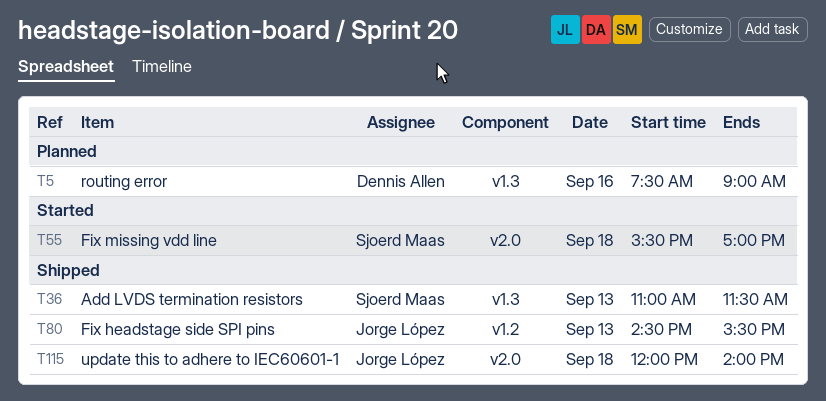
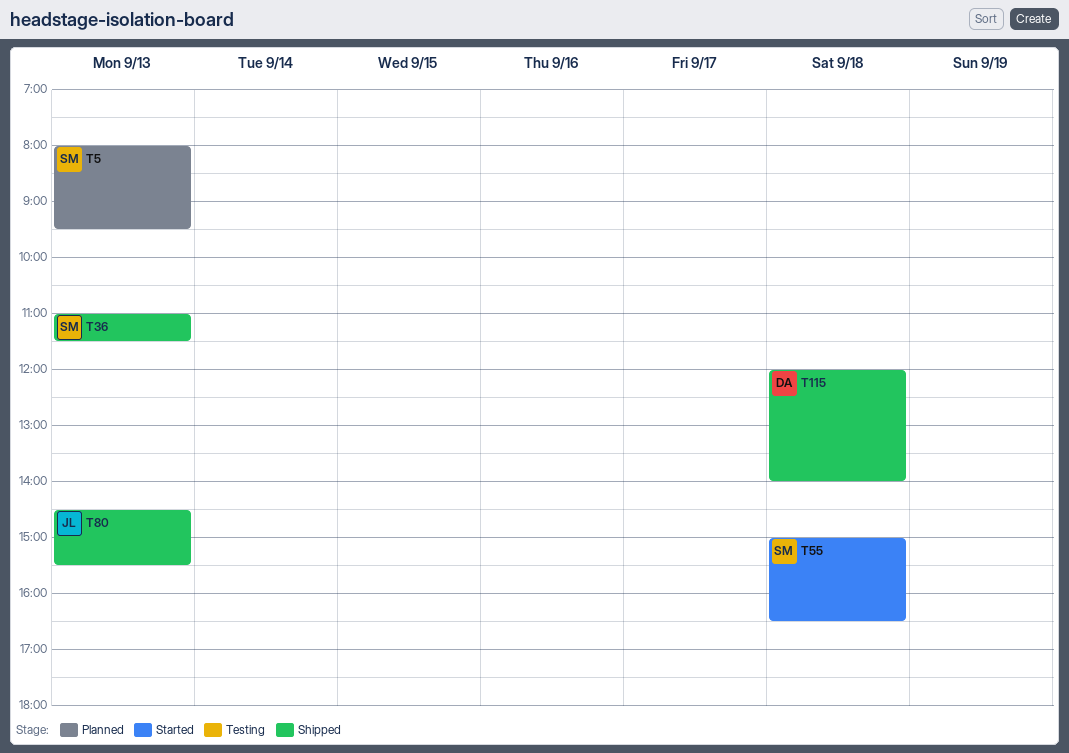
T5, owner: Dennis Allen -> Sjoerd Maas
T5, day: Sep 16 -> Sep 13
T5, begins: 07:30 -> 08:00
T5, ends: 09:00 -> 09:30
T55, begins: 15:30 -> 15:00
T55, ends: 17:00 -> 16:30
T115, owner: Jorge López -> Dennis Allen

